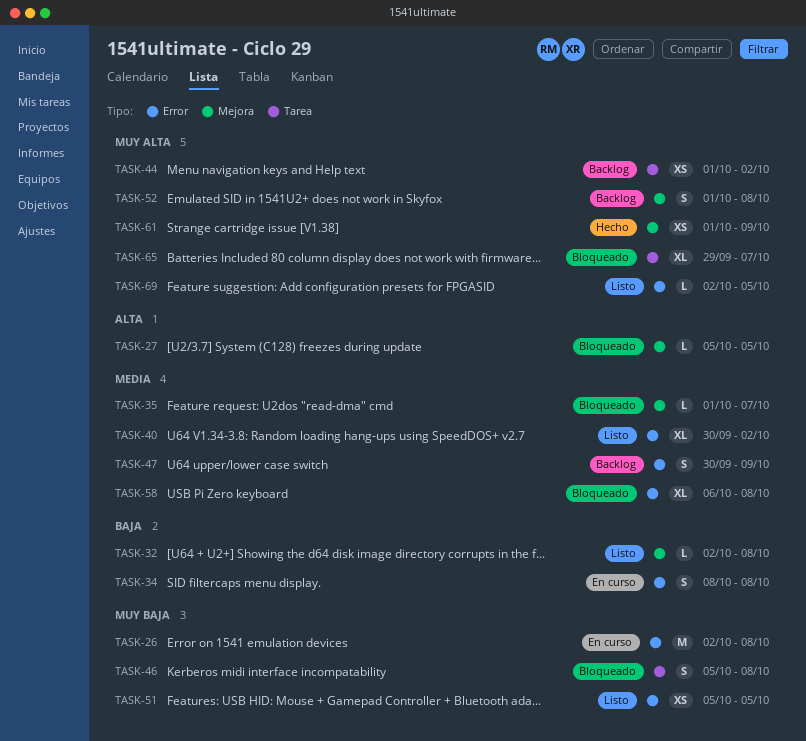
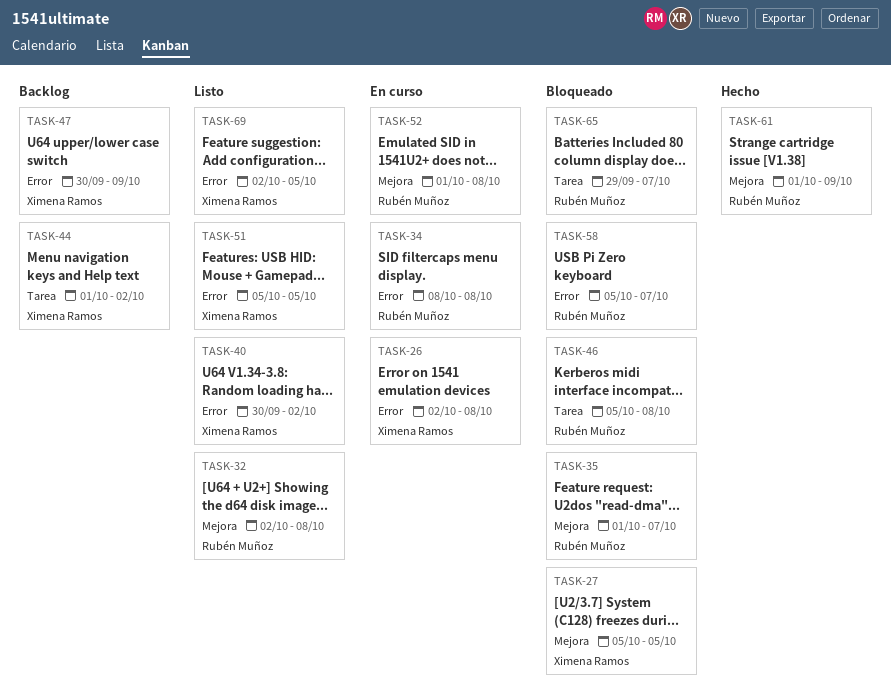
TASK-52, status: Backlog -> En curso
TASK-58, start: Oct 6 -> Oct 5
TASK-58, due: Oct 8 -> Oct 7

